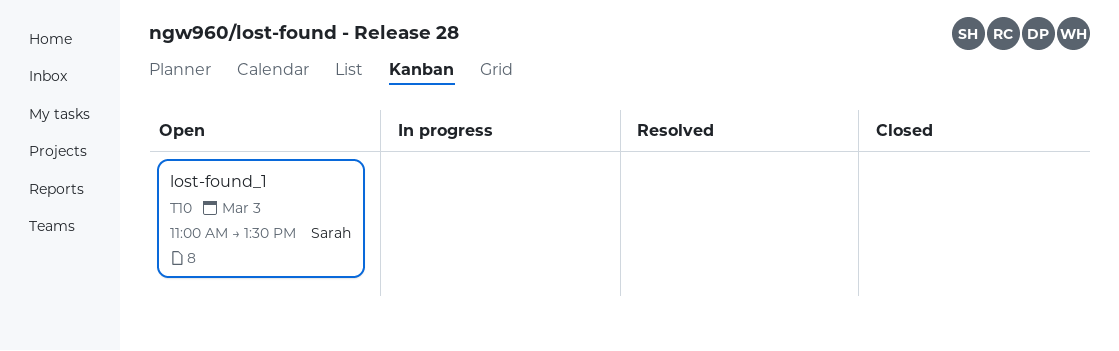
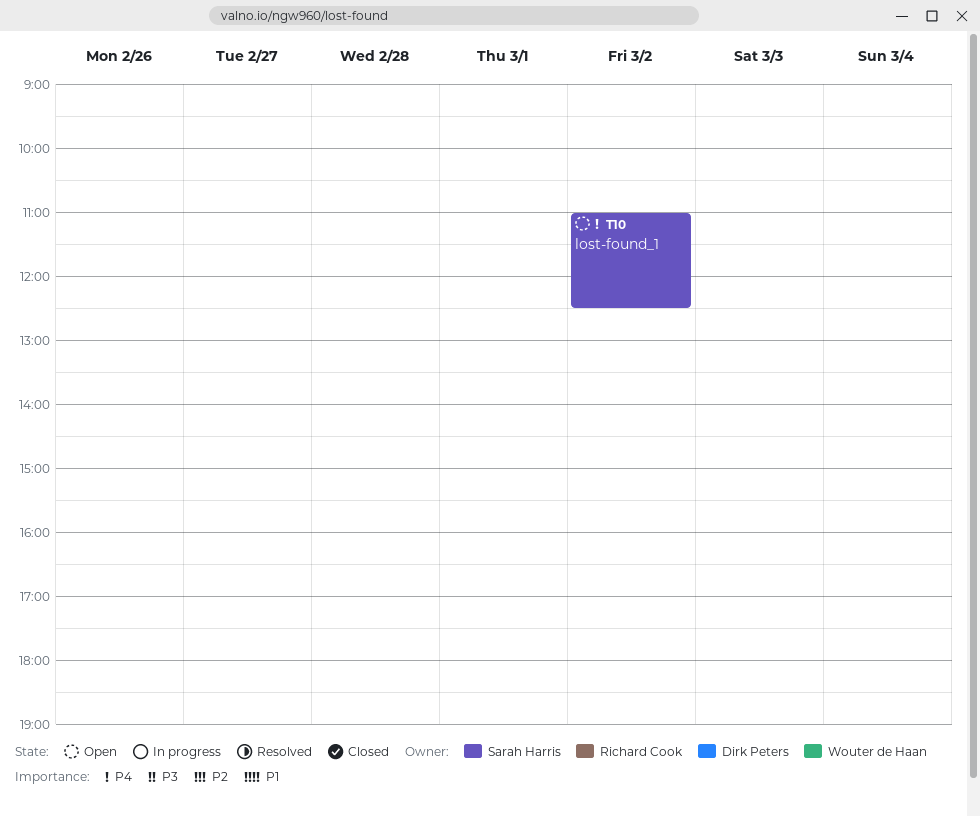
T10, day: Mar 3 -> Mar 2
T10, ends: 13:30 -> 12:30

